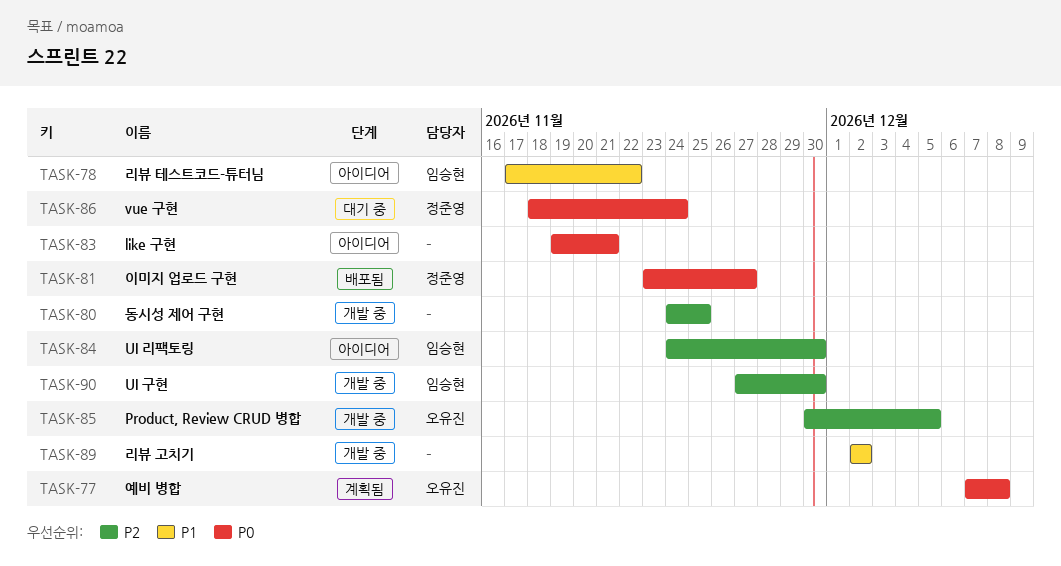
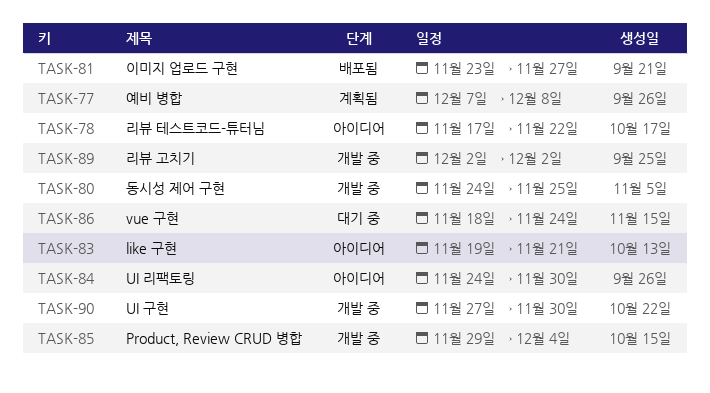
TASK-85, start: Nov 30 -> Nov 29
TASK-85, due: Dec 5 -> Dec 4

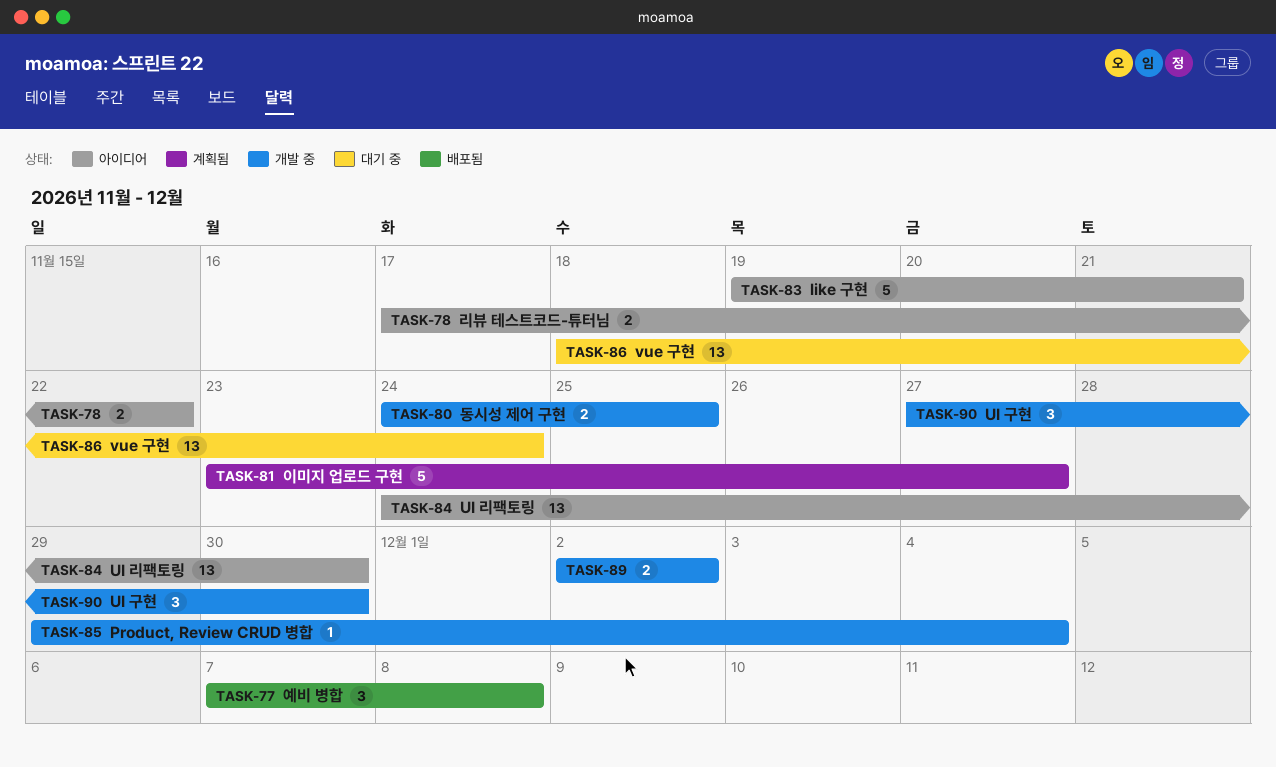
TASK-77, status: 계획됨 -> 배포됨
TASK-81, status: 배포됨 -> 계획됨

